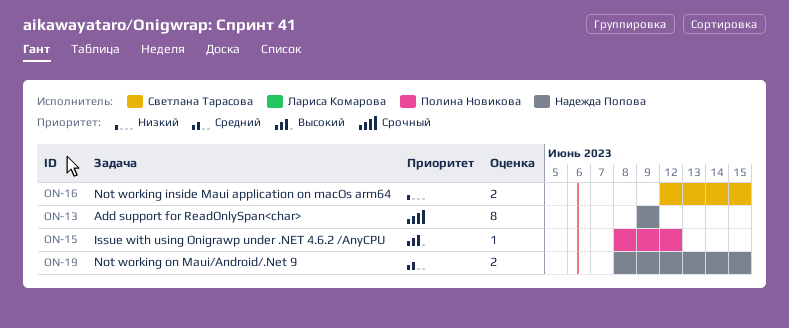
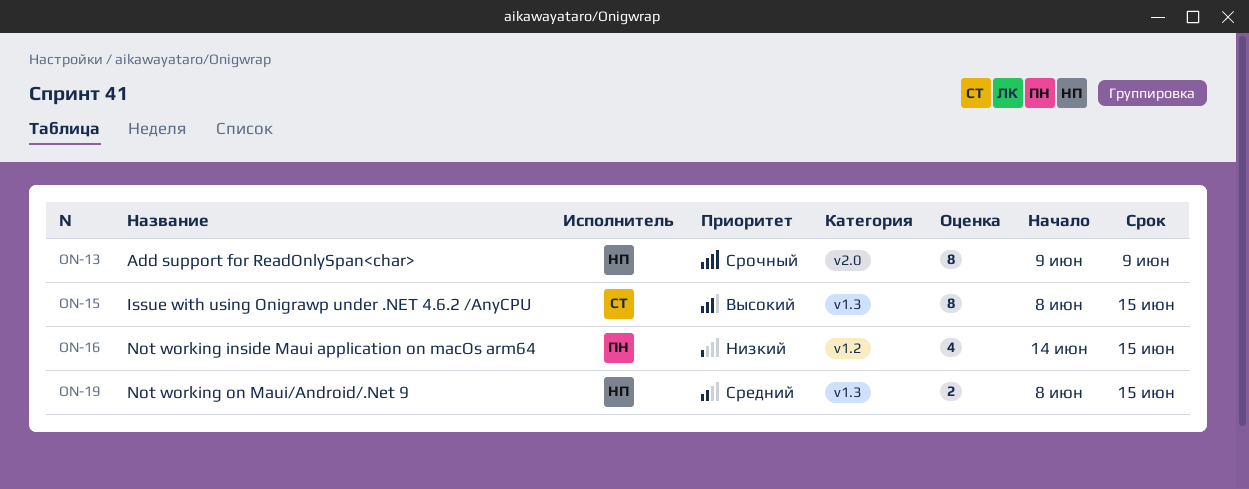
ON-15, owner: Полина Новикова -> Светлана Тарасова
ON-15, estimate: 1 -> 8
ON-15, due: Jun 12 -> Jun 15
ON-16, owner: Светлана Тарасова -> Полина Новикова
ON-16, estimate: 2 -> 4
ON-16, start: Jun 12 -> Jun 14

